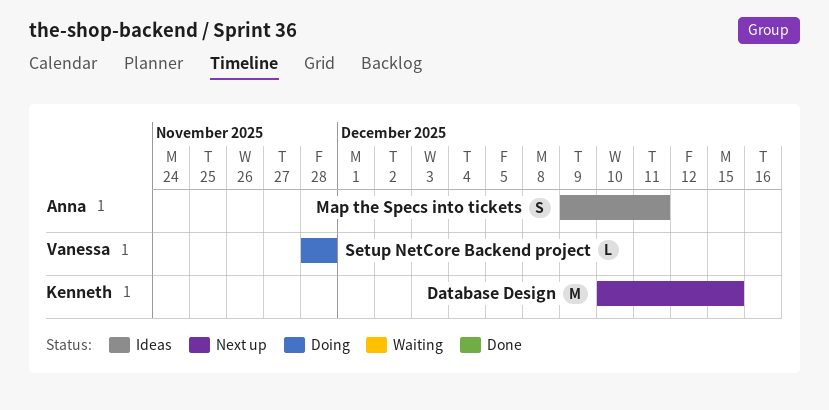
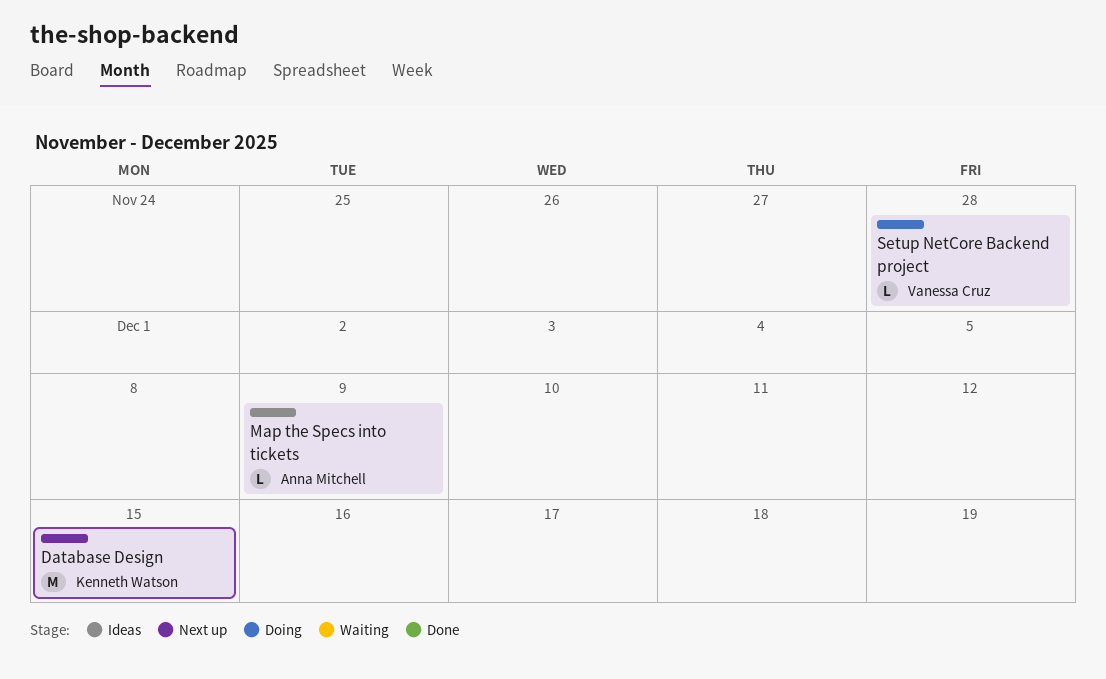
Map the Specs into tickets, estimate: S -> L
Map the Specs into tickets, due: Dec 11 -> Dec 9

